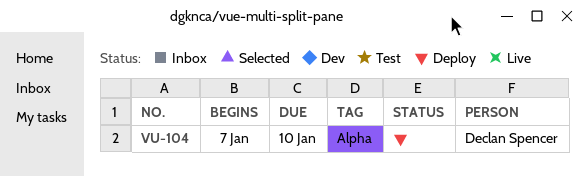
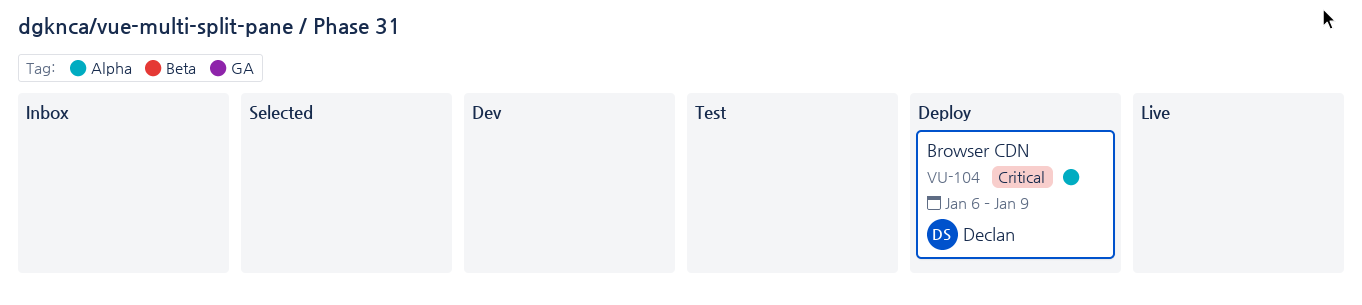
VU-104, start: Jan 7 -> Jan 6
VU-104, due: Jan 10 -> Jan 9

